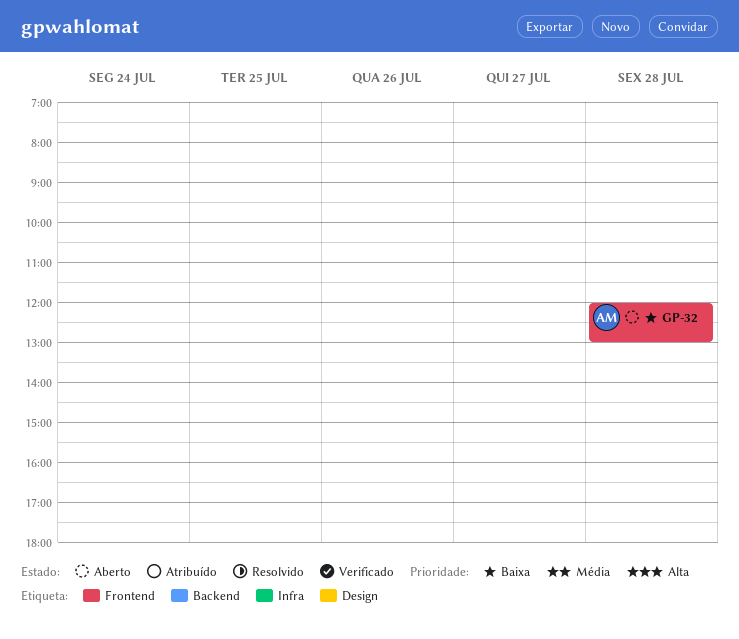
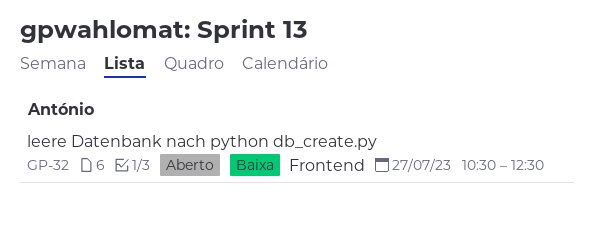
GP-32, day: Jul 28 -> Jul 27
GP-32, begins: 12:00 -> 10:30
GP-32, ends: 13:00 -> 12:30

